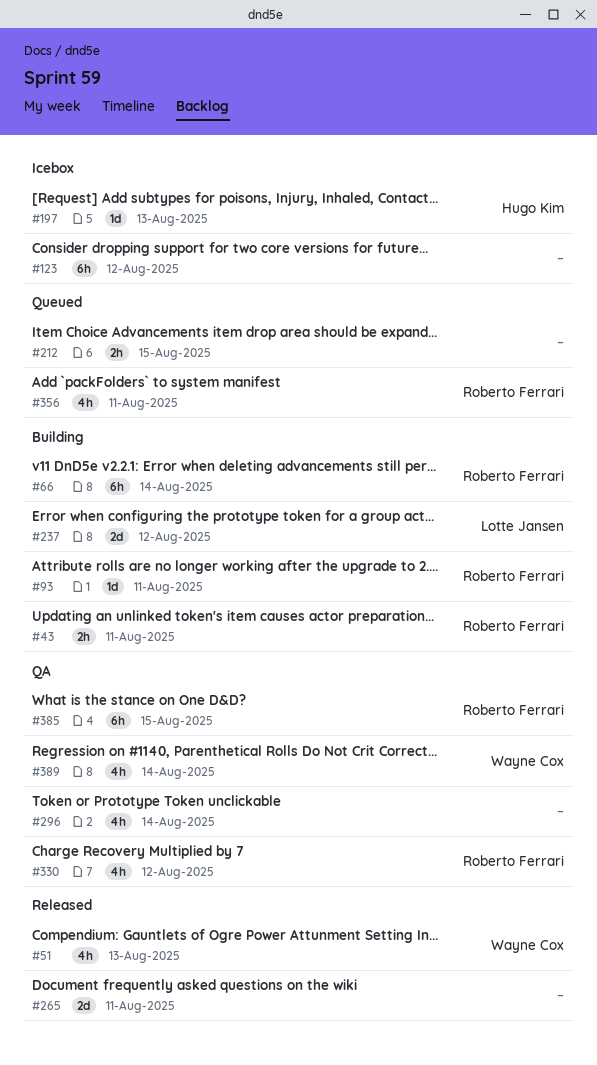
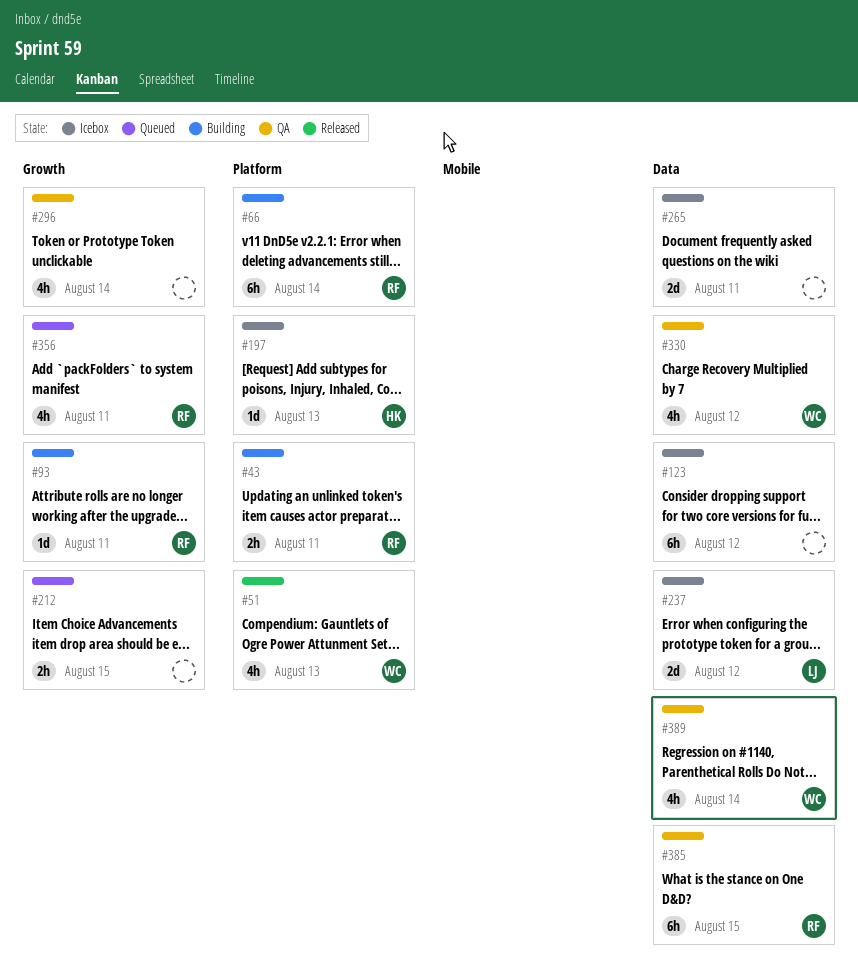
#237, status: Building -> Icebox
#265, status: Released -> Icebox
#330, owner: Roberto Ferrari -> Wayne Cox

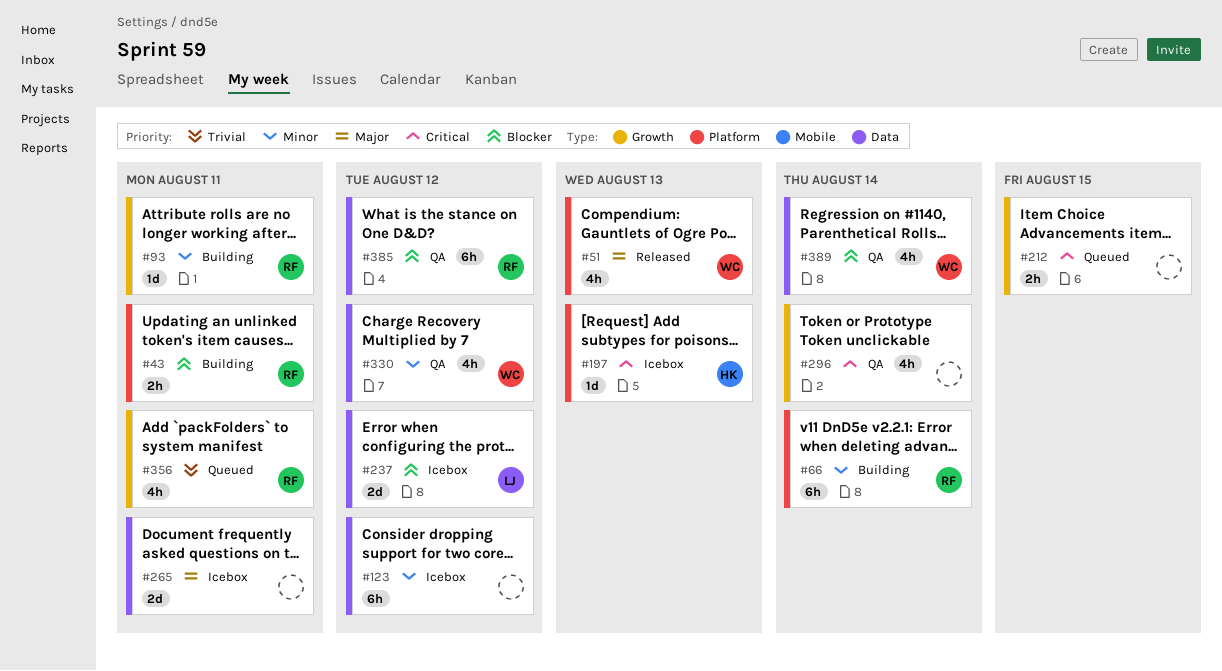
#385, due: Aug 15 -> Aug 12

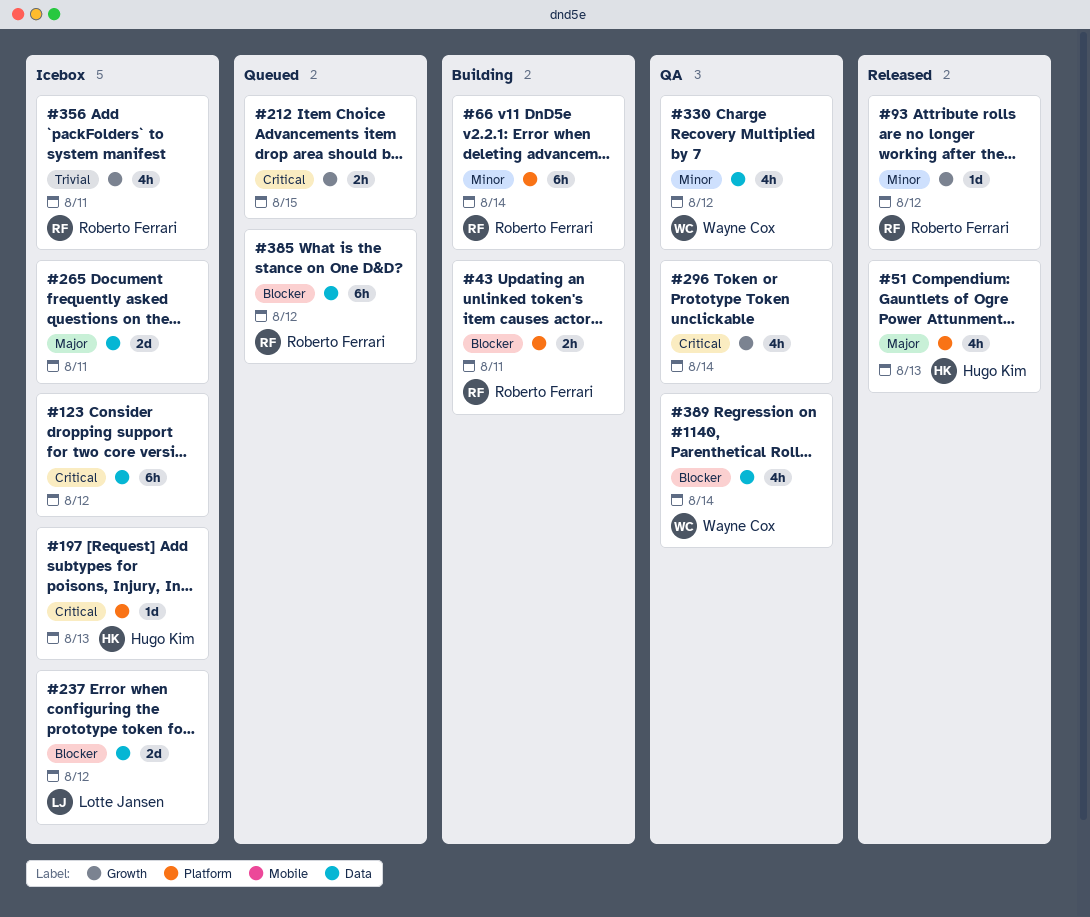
#51, owner: Wayne Cox -> Hugo Kim
#93, status: Building -> Released
#93, due: Aug 11 -> Aug 12
#123, priority: Minor -> Critical
#356, status: Queued -> Icebox
#385, status: QA -> Queued

